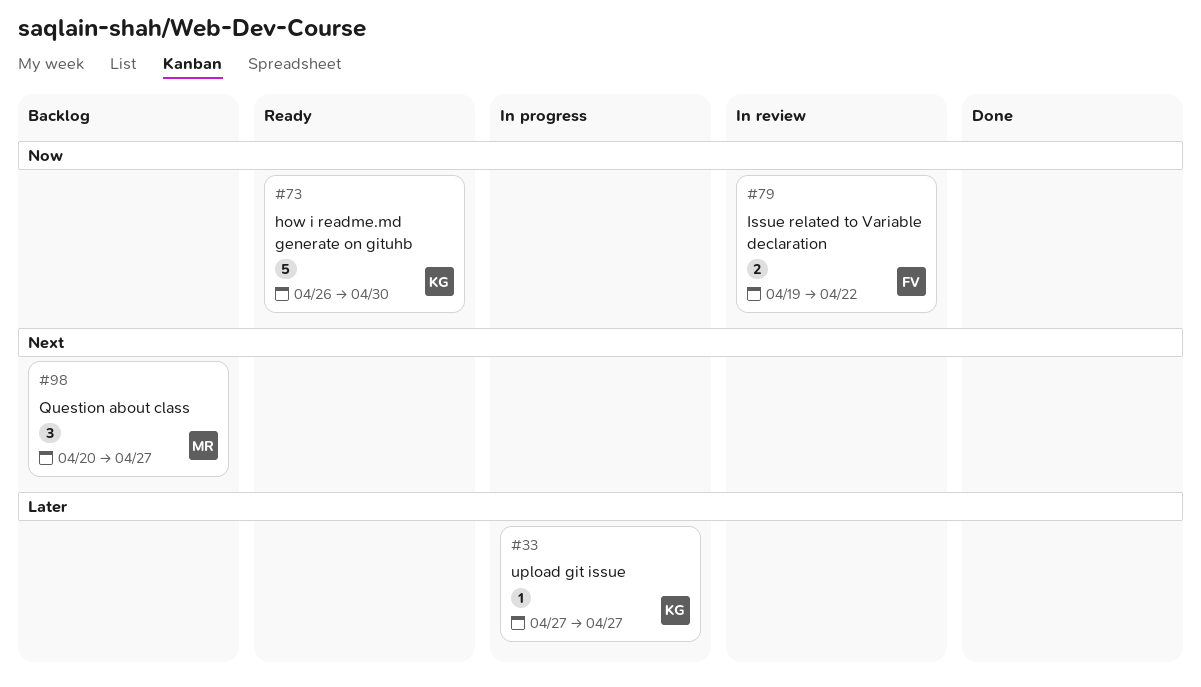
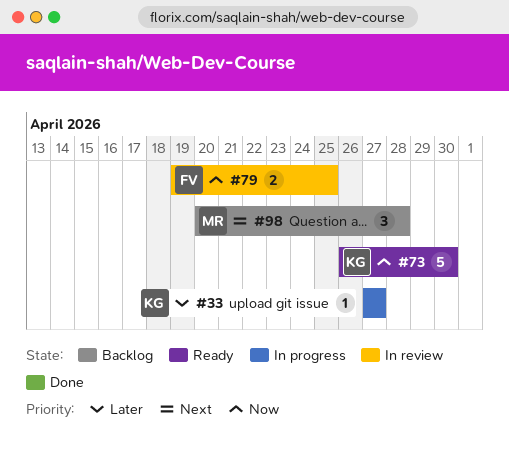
#79, due: Apr 22 -> Apr 25
#98, due: Apr 27 -> Apr 28

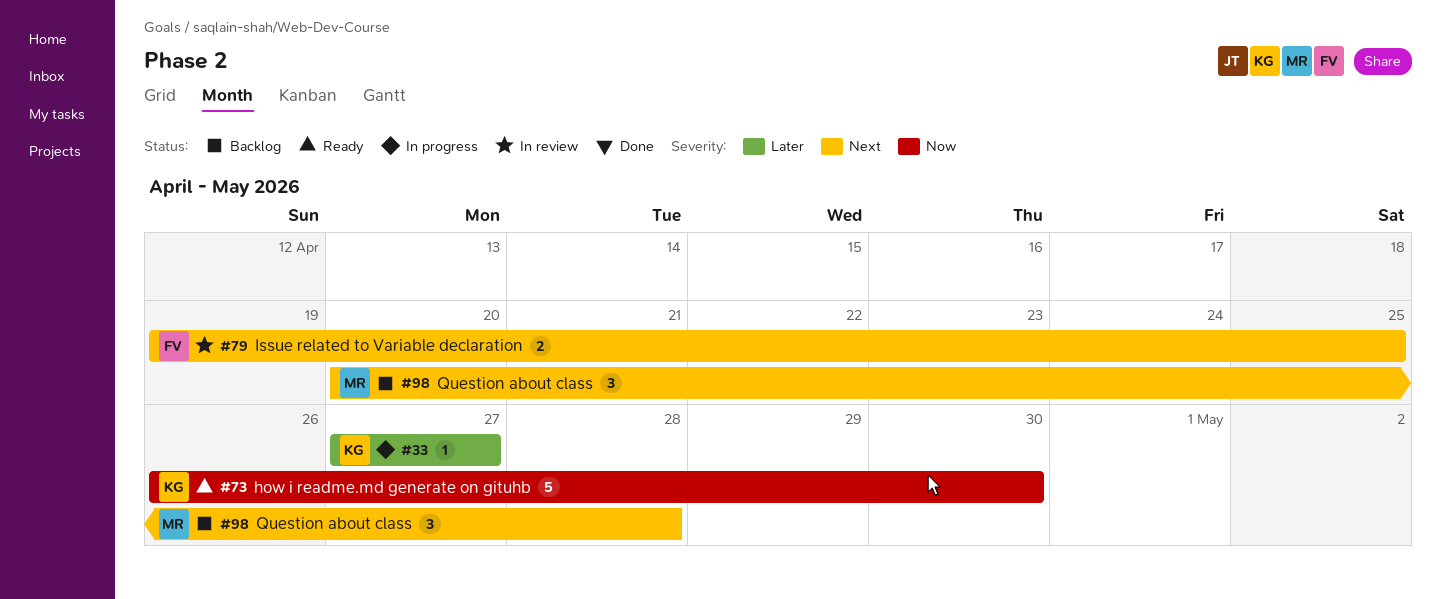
#79, priority: Now -> Next

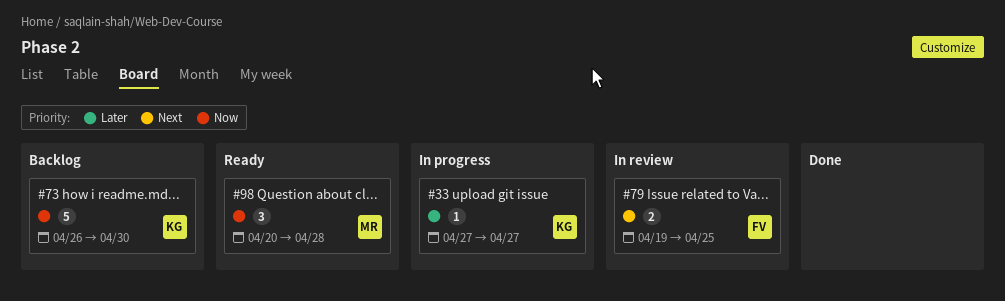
#73, status: Ready -> Backlog
#98, status: Backlog -> Ready
#98, priority: Next -> Now

